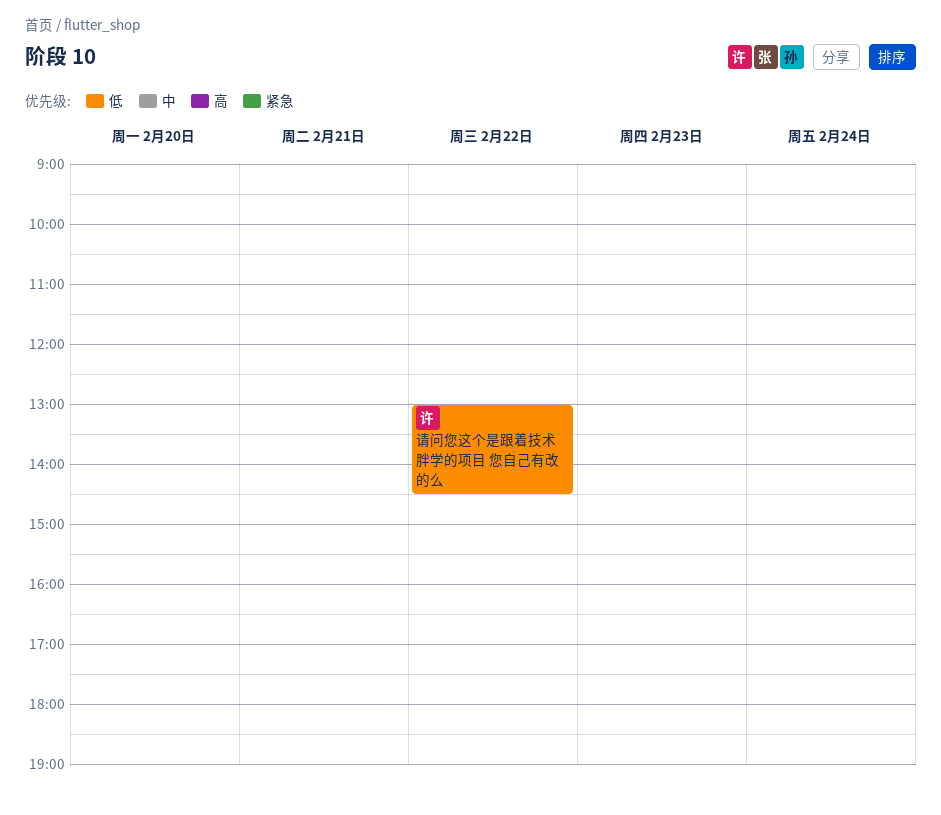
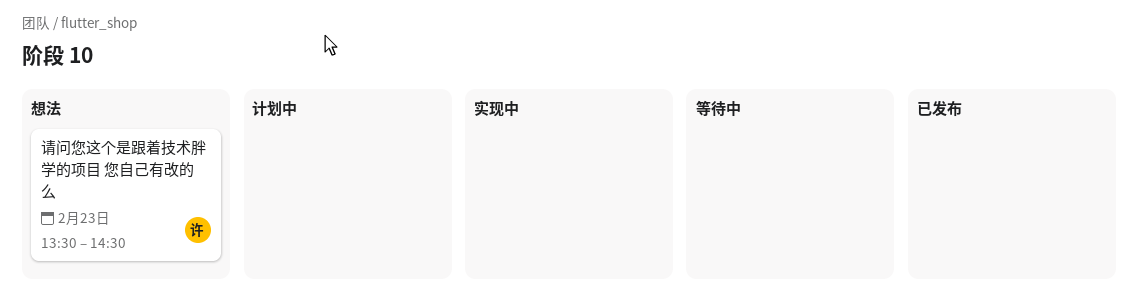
请问您这个是跟着技术胖学的项目 您自己有改的么, day: Feb 22 -> Feb 23
请问您这个是跟着技术胖学的项目 您自己有改的么, begins: 13:00 -> 13:30

